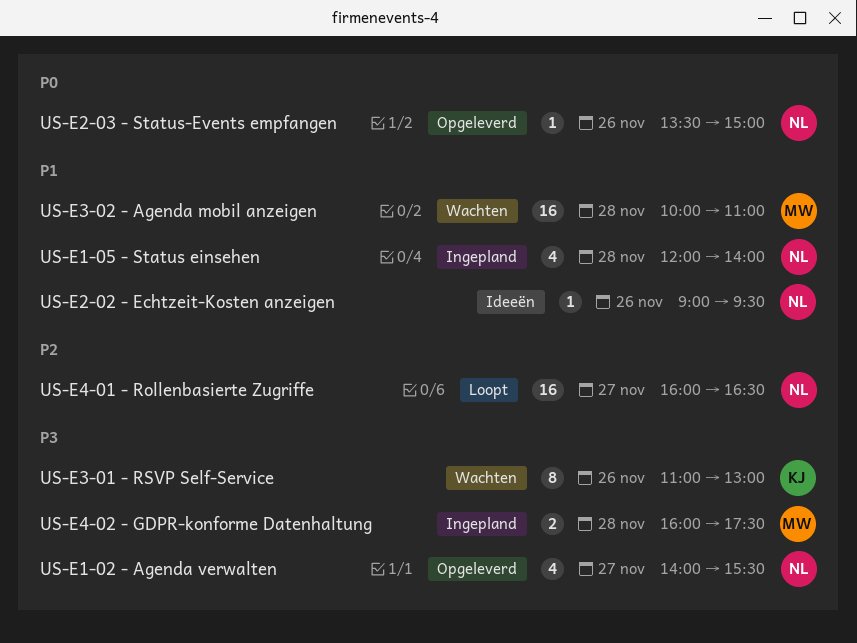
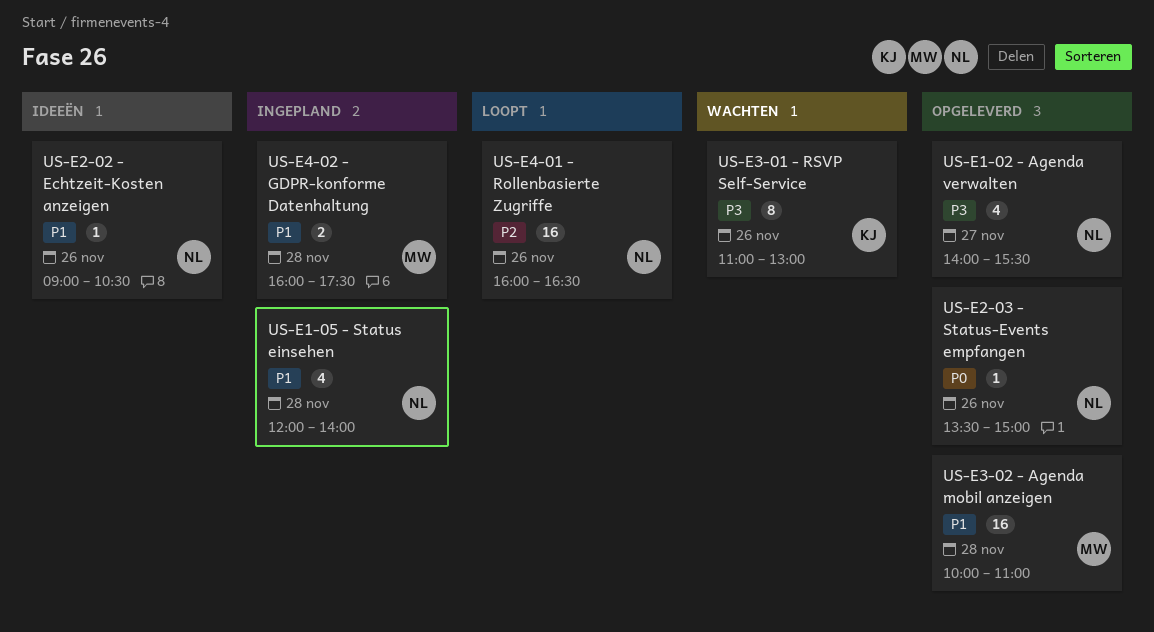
US-E2-02 - Echtzeit-Kosten anzeigen, ends: 09:30 -> 10:30
US-E3-02 - Agenda mobil anzeigen, status: Wachten -> Opgeleverd
US-E4-01 - Rollenbasierte Zugriffe, day: Nov 27 -> Nov 26
US-E4-02 - GDPR-konforme Datenhaltung, priority: P3 -> P1

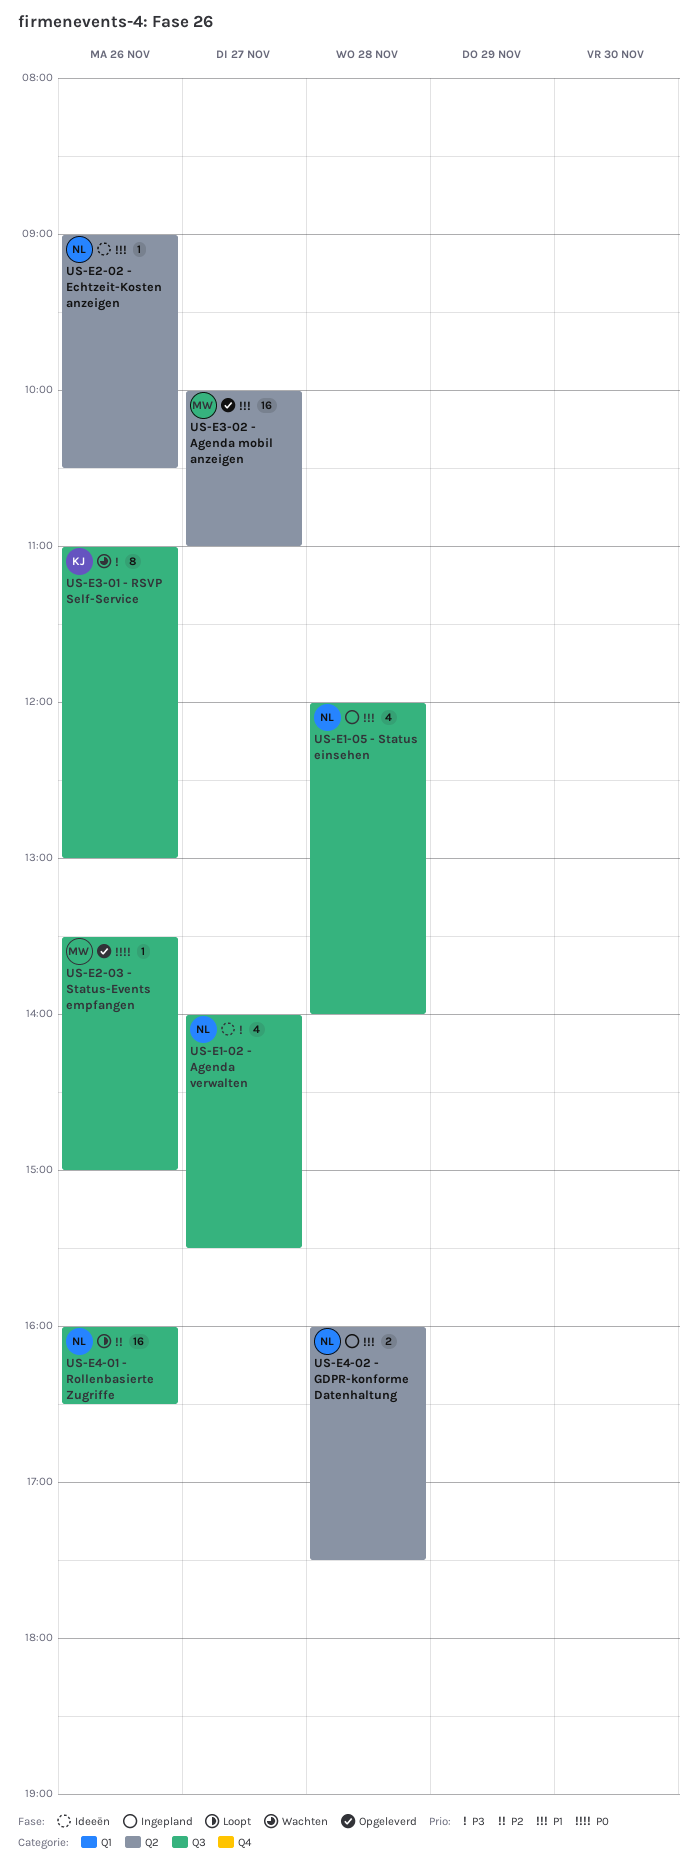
US-E1-02 - Agenda verwalten, status: Opgeleverd -> Ideeën
US-E2-03 - Status-Events empfangen, owner: NL -> MW
US-E3-02 - Agenda mobil anzeigen, day: Nov 28 -> Nov 27
US-E4-02 - GDPR-konforme Datenhaltung, owner: MW -> NL

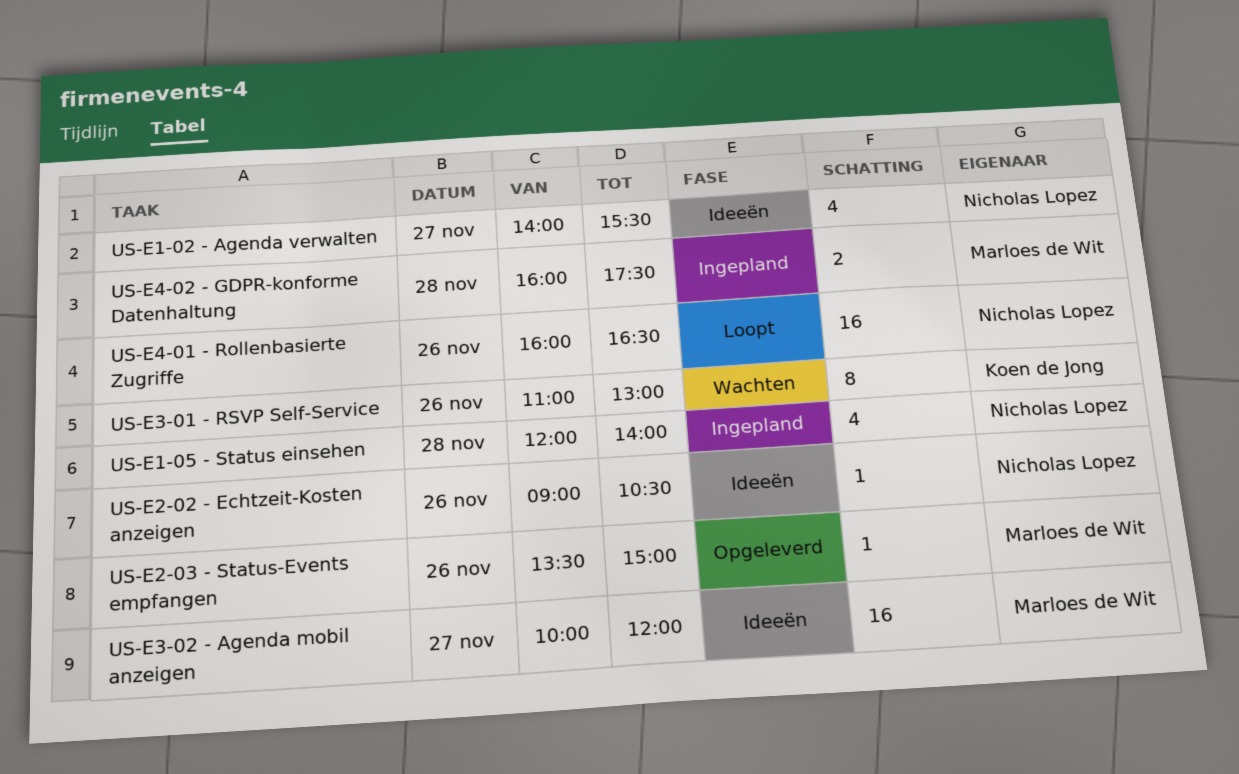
US-E3-02 - Agenda mobil anzeigen, status: Opgeleverd -> Ideeën
US-E3-02 - Agenda mobil anzeigen, ends: 11:00 -> 12:00
US-E4-02 - GDPR-konforme Datenhaltung, owner: Nicholas Lopez -> Marloes de Wit

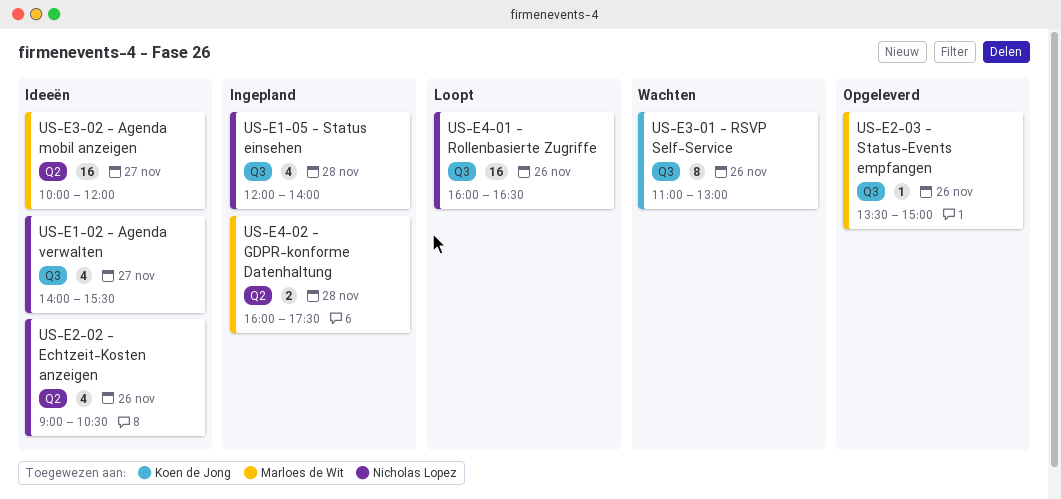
US-E2-02 - Echtzeit-Kosten anzeigen, estimate: 1 -> 4

